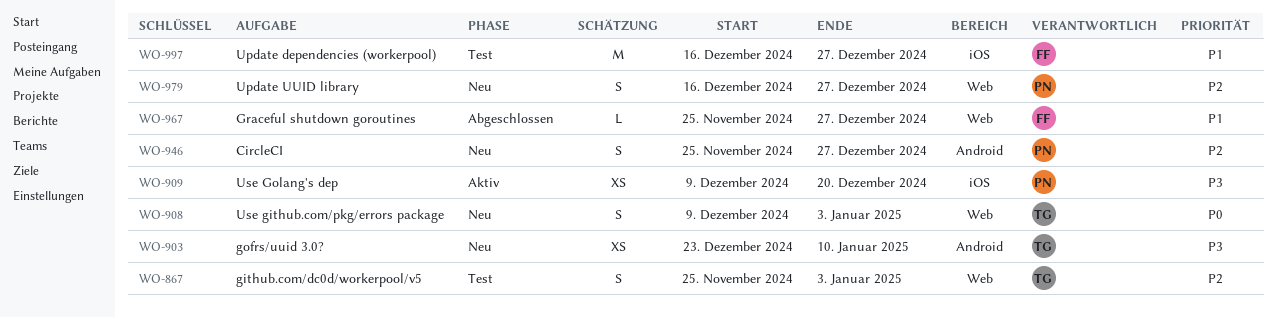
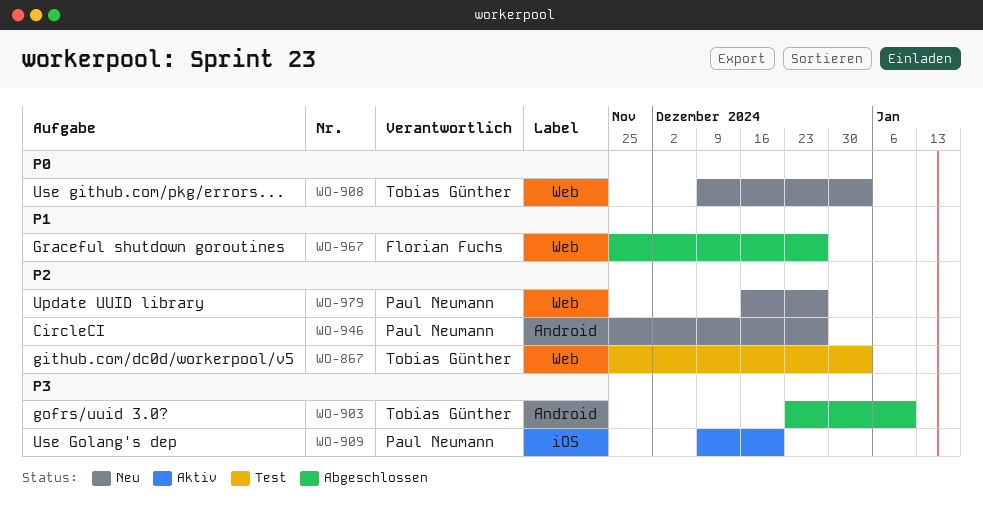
WO-903, status: Neu -> Abgeschlossen
WO-997: present -> none

